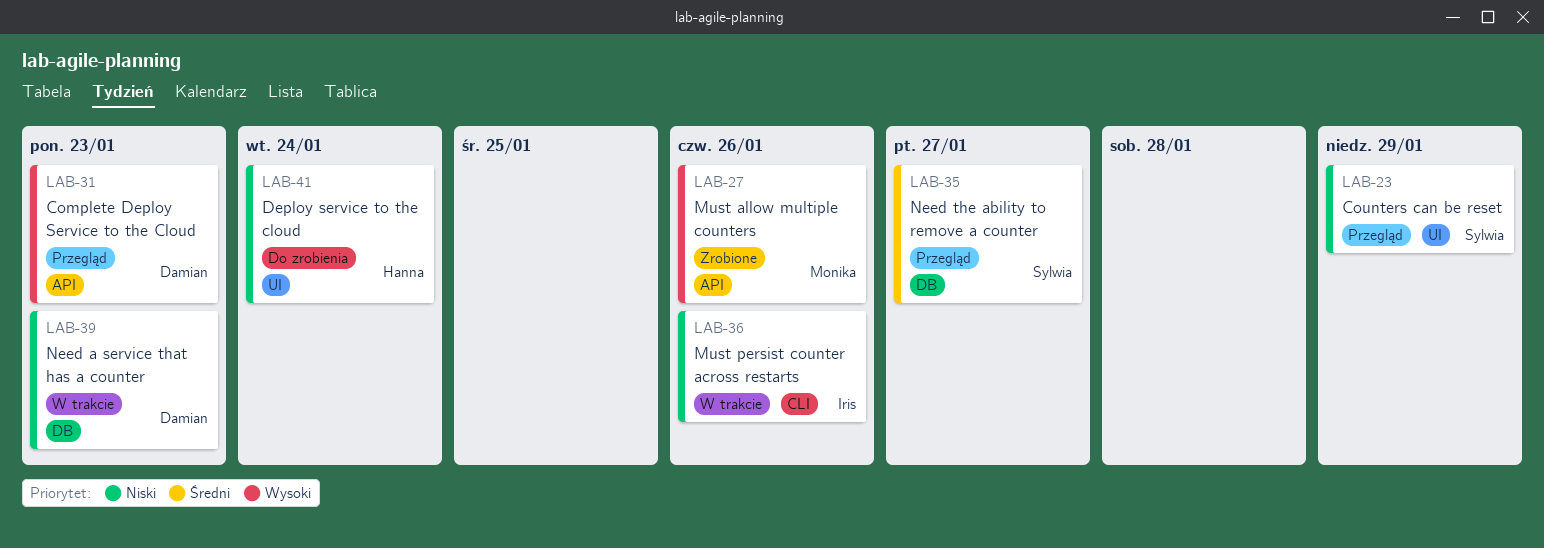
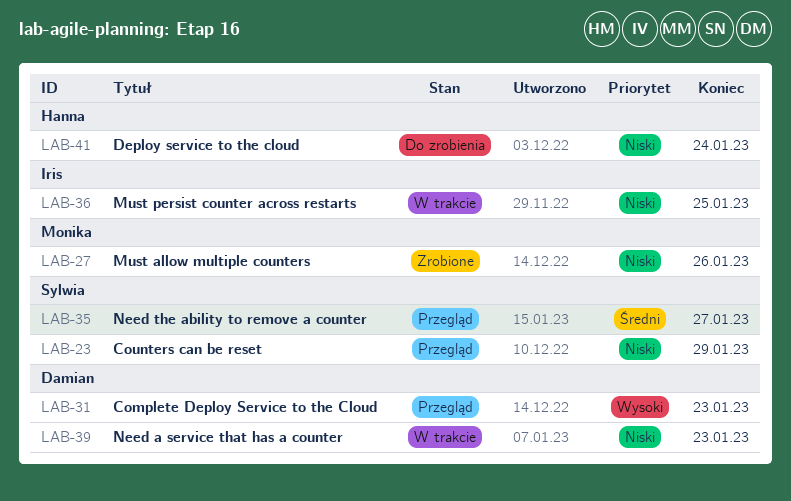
LAB-27, priority: Wysoki -> Niski
LAB-36, due: Jan 26 -> Jan 25

